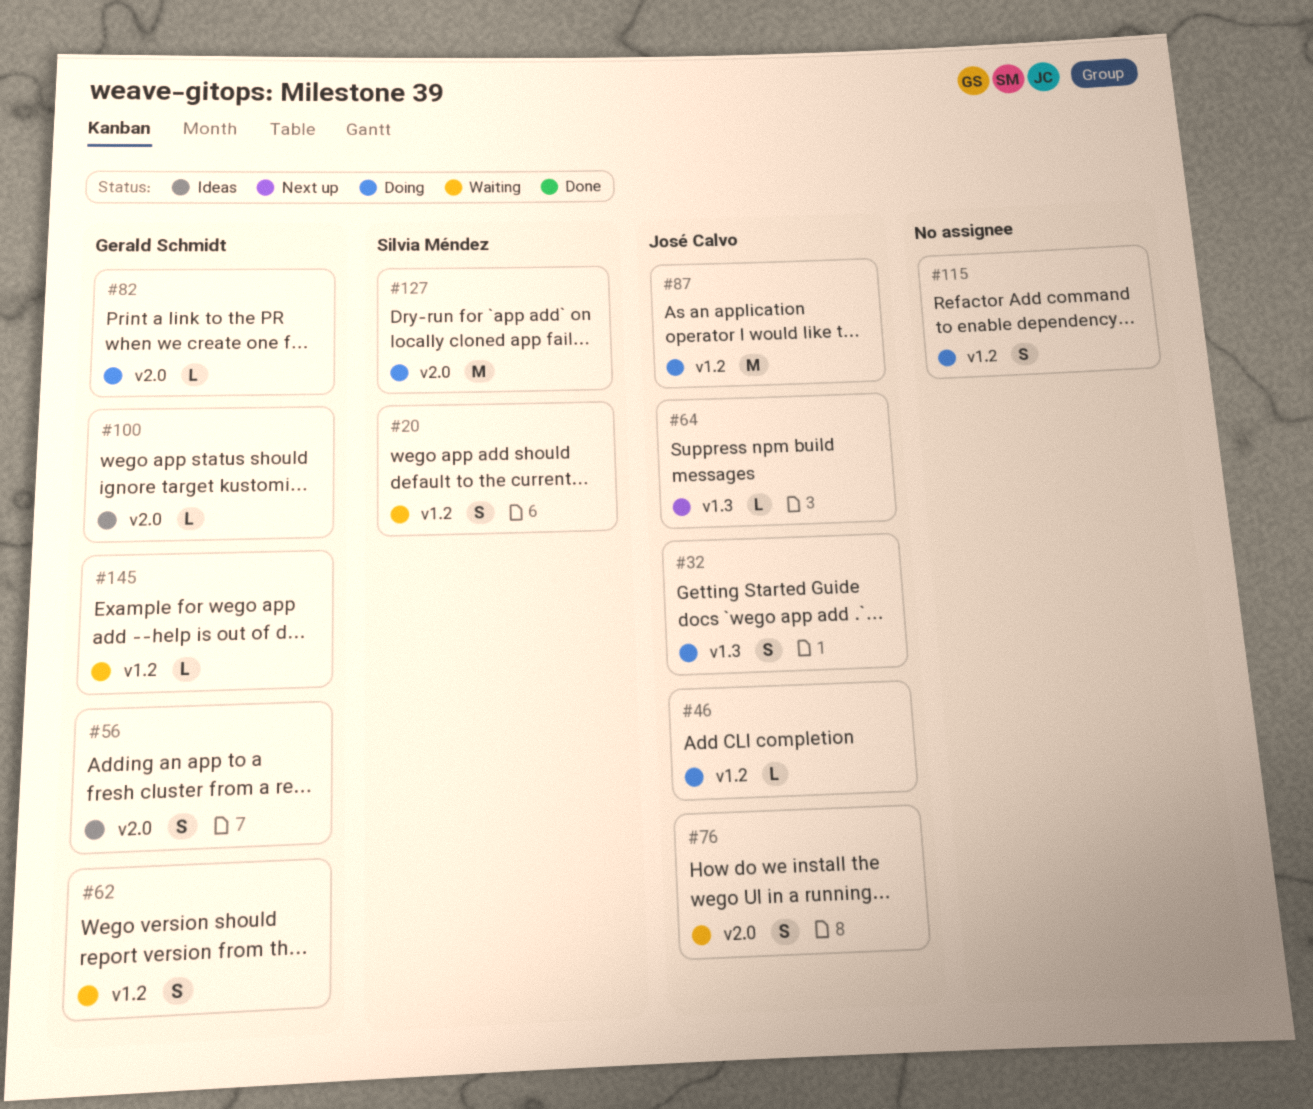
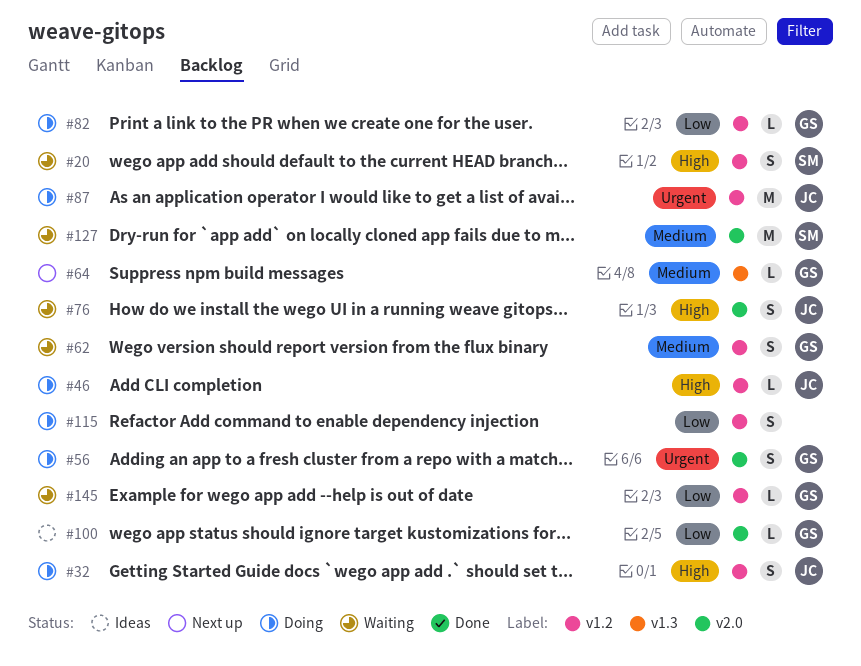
#32, label: v1.3 -> v1.2
#56, status: Ideas -> Doing
#64, owner: José Calvo -> Gerald Schmidt
#82, label: v2.0 -> v1.2
#127, status: Doing -> Waiting

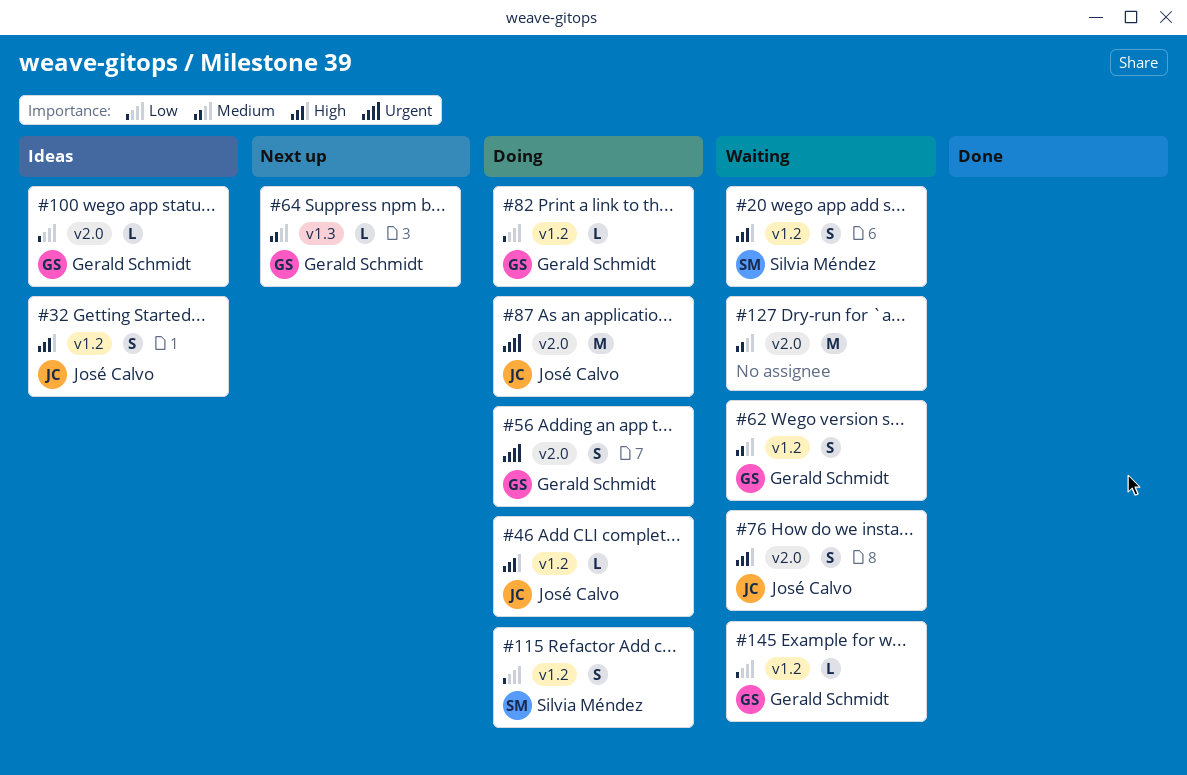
#32, status: Doing -> Ideas
#87, label: v1.2 -> v2.0
#115, owner: none -> Silvia Méndez
#127, owner: Silvia Méndez -> none

